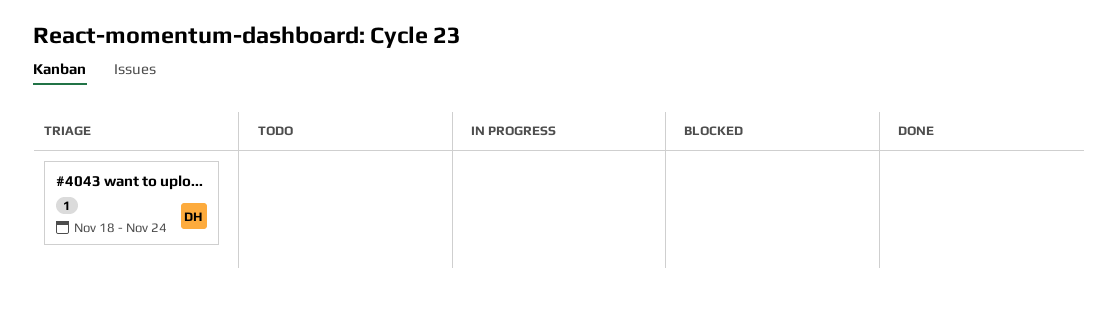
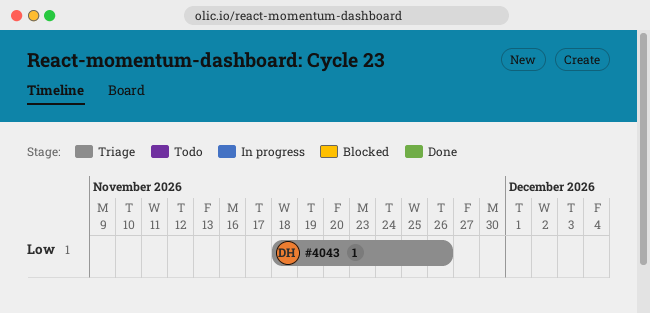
#4043, due: Nov 24 -> Nov 26

